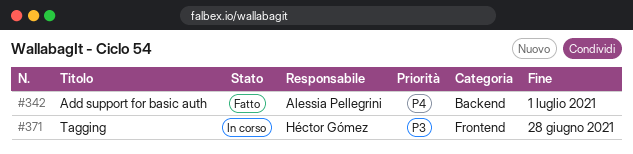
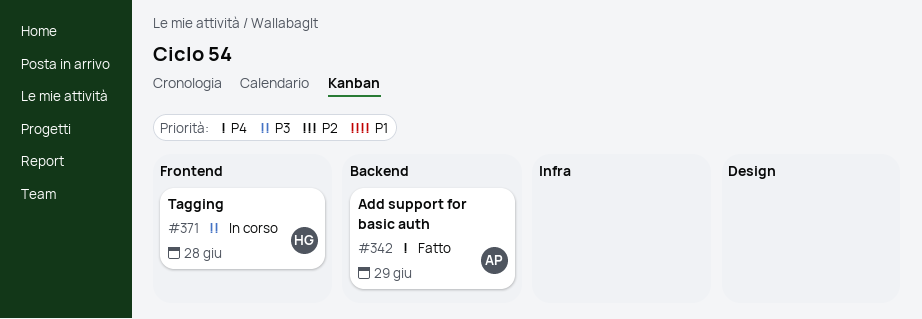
#342, due: Jul 1 -> Jun 29

